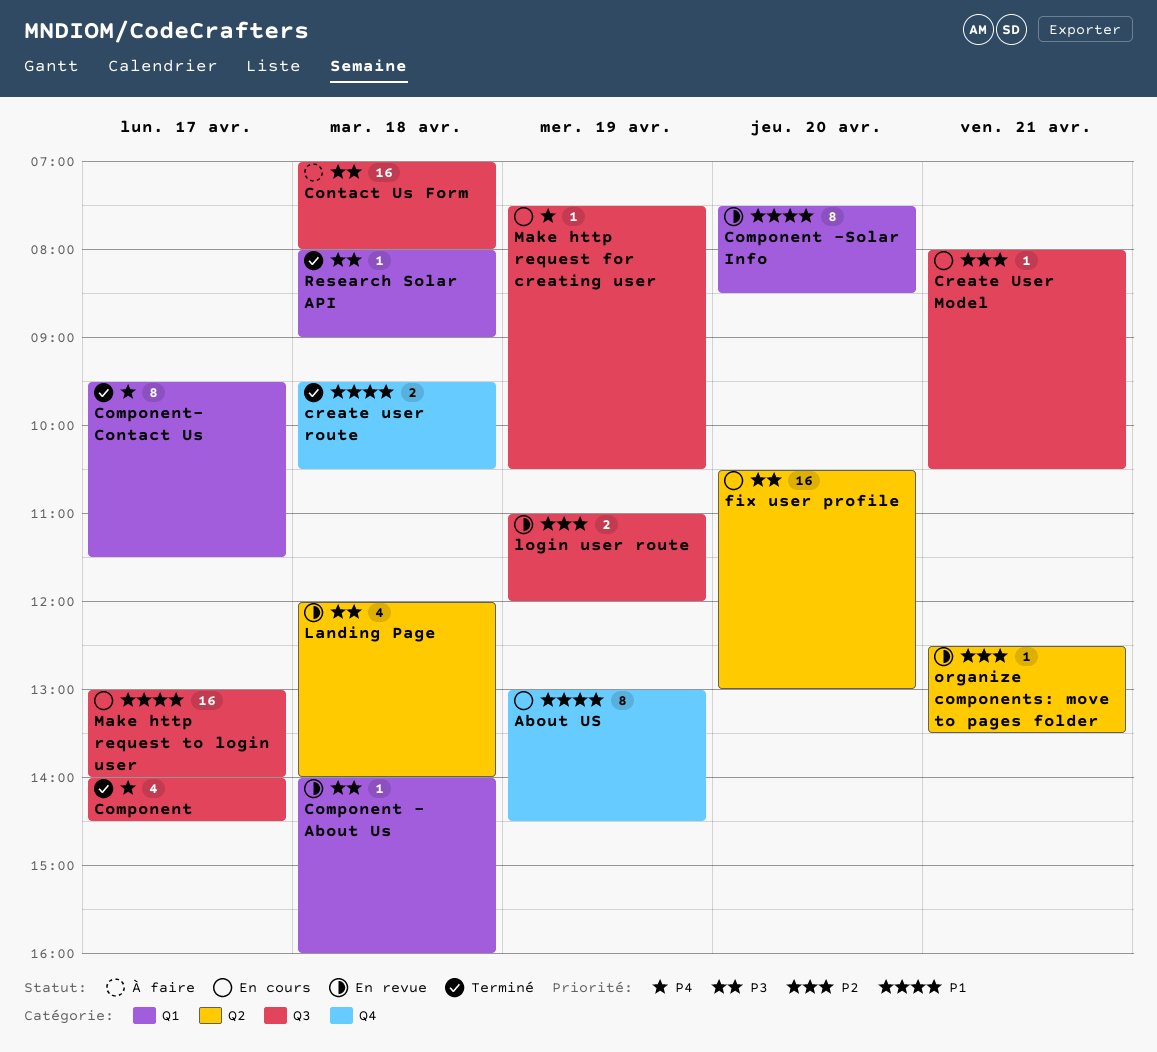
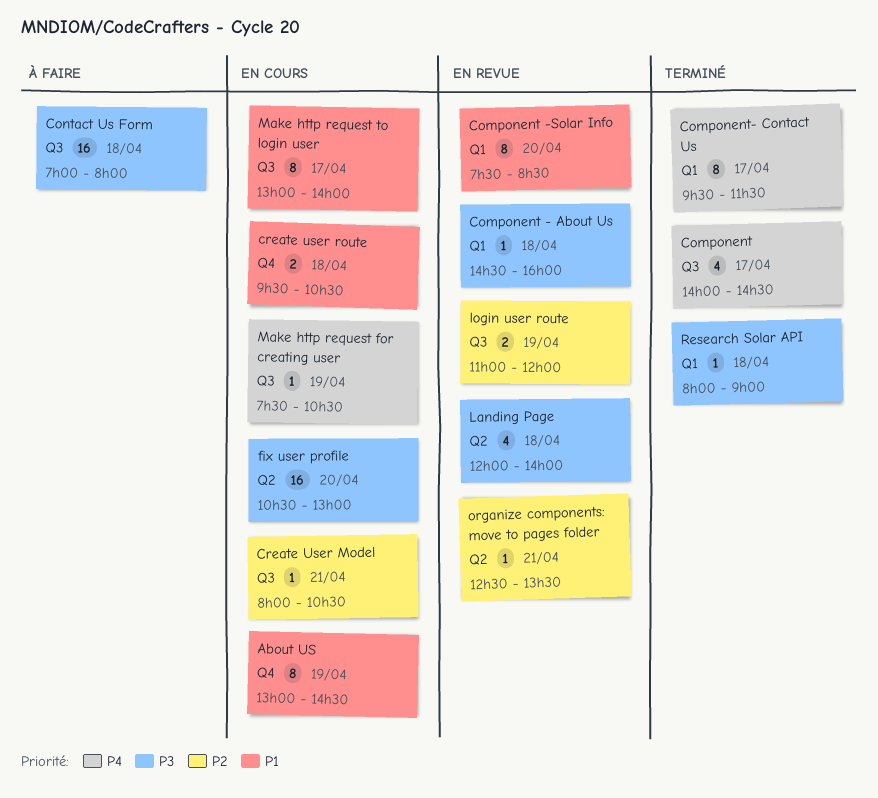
Component - About Us, begins: 14:00 -> 14:30
create user route, status: Terminé -> En cours
Make http request to login user, estimate: 16 -> 8

